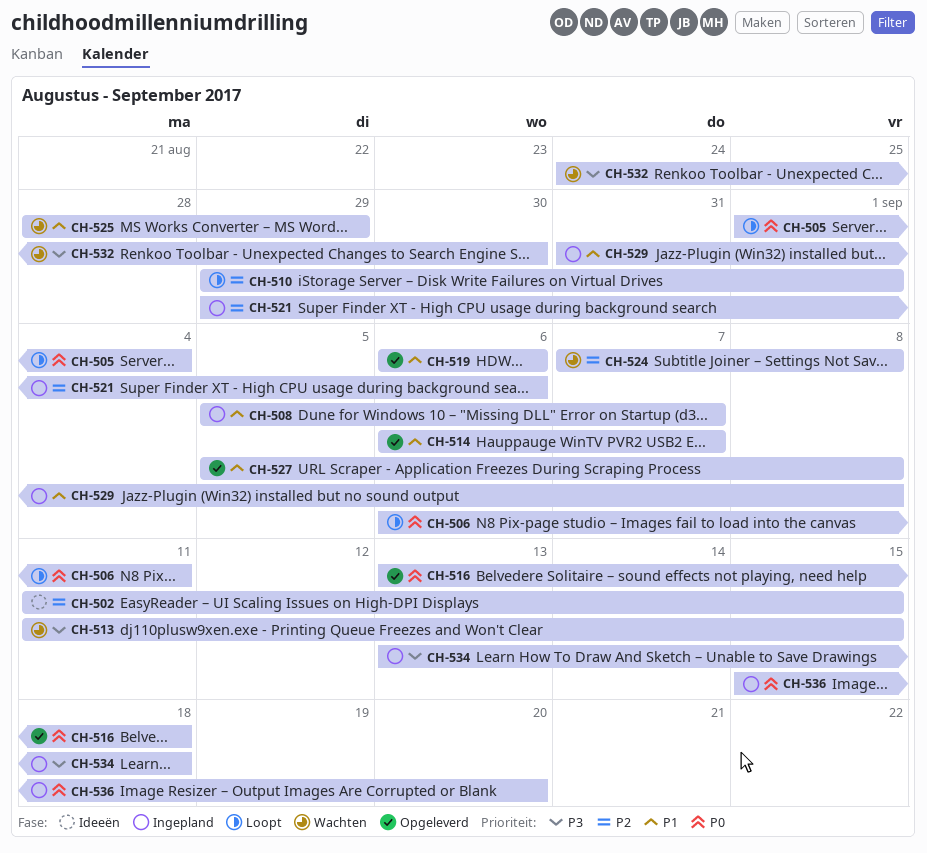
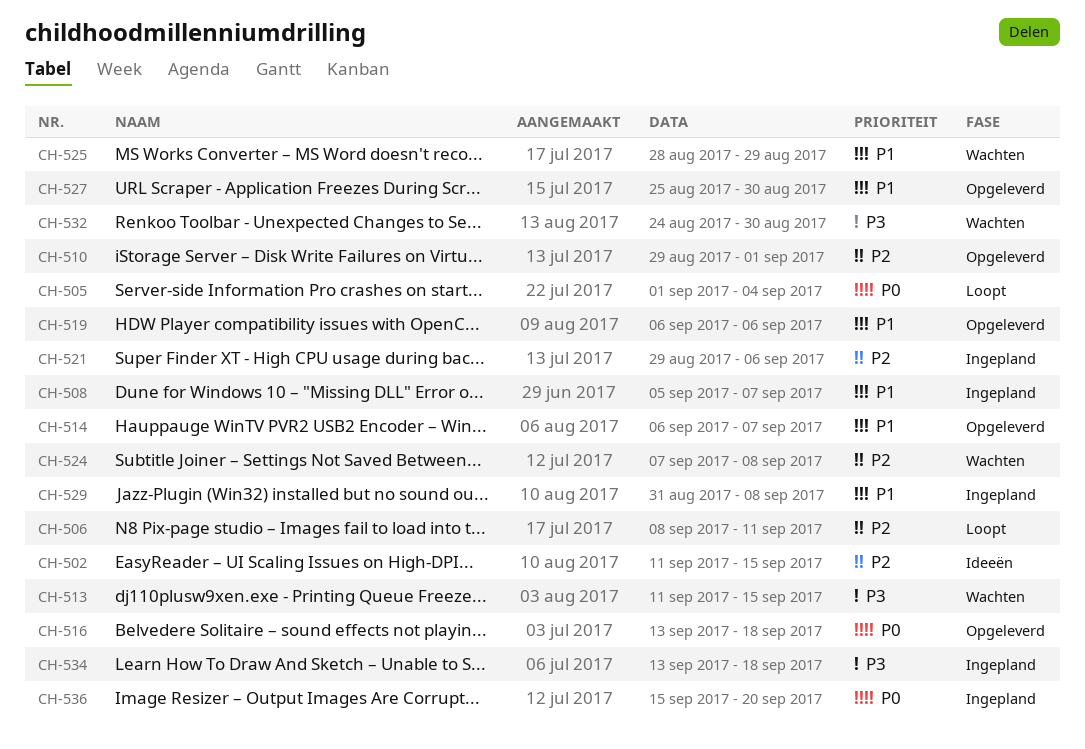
CH-506, priority: P0 -> P2
CH-506, start: Sep 6 -> Sep 8
CH-510, status: Loopt -> Opgeleverd
CH-527, start: Sep 5 -> Aug 25
CH-527, due: Sep 8 -> Aug 30

